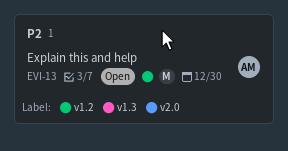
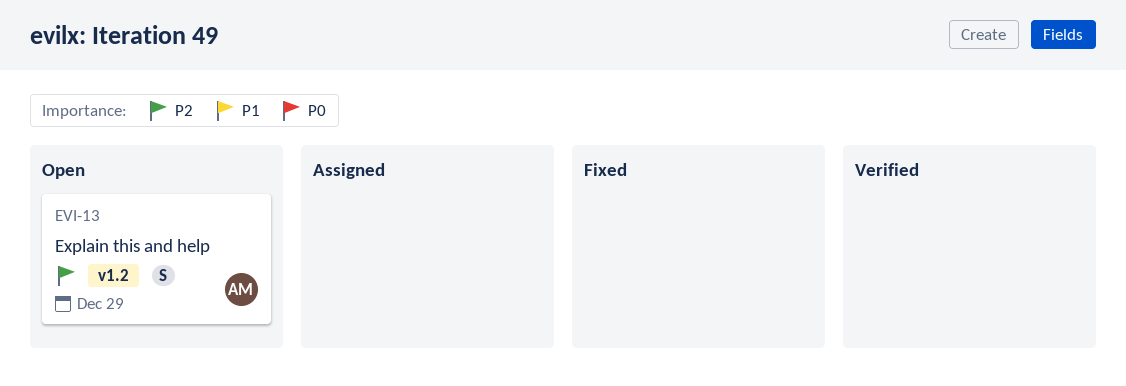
EVI-13, estimate: M -> S
EVI-13, due: Dec 30 -> Dec 29

